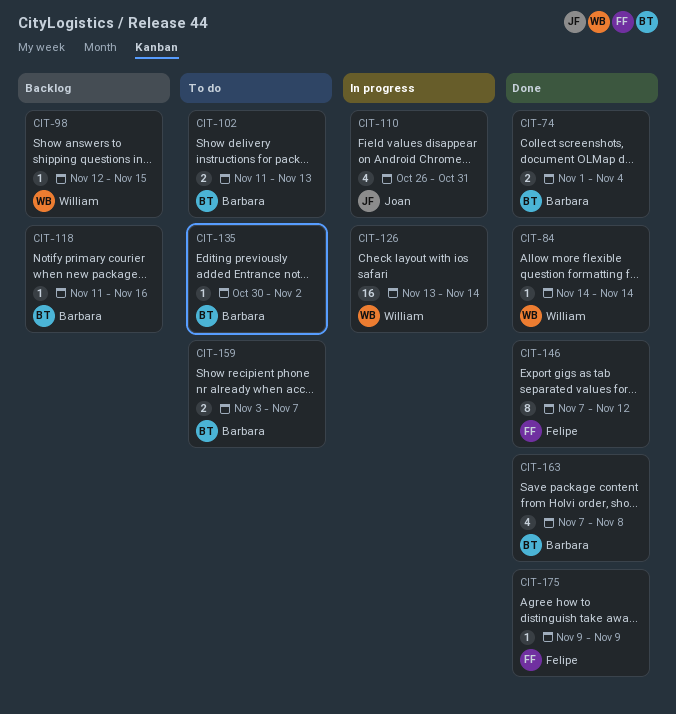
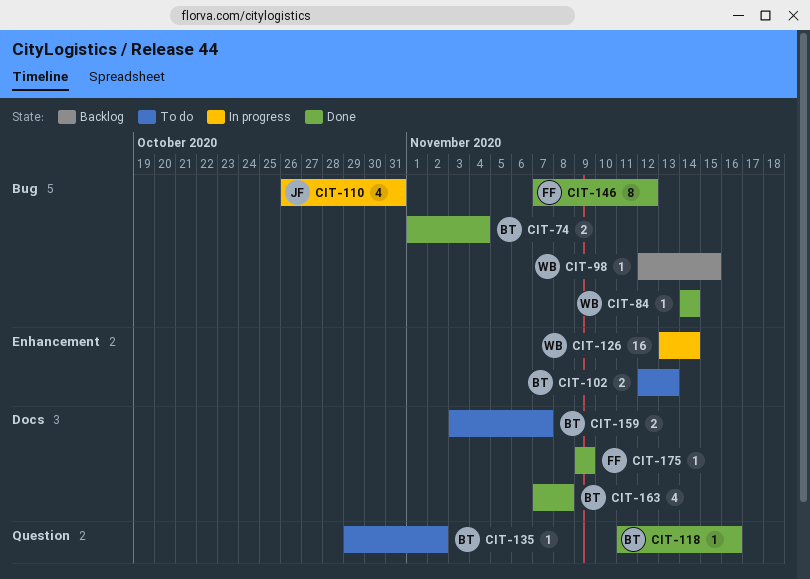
CIT-102, start: Nov 11 -> Nov 12
CIT-118, status: Backlog -> Done
CIT-135, start: Oct 30 -> Oct 29

